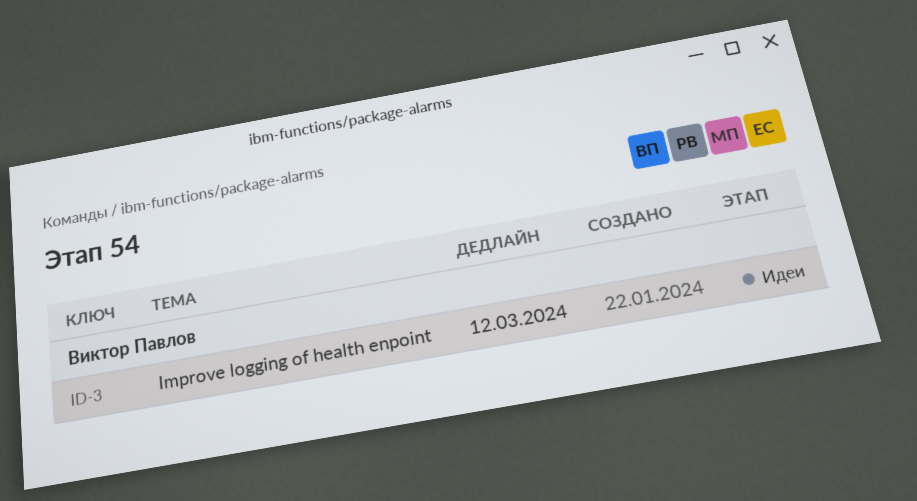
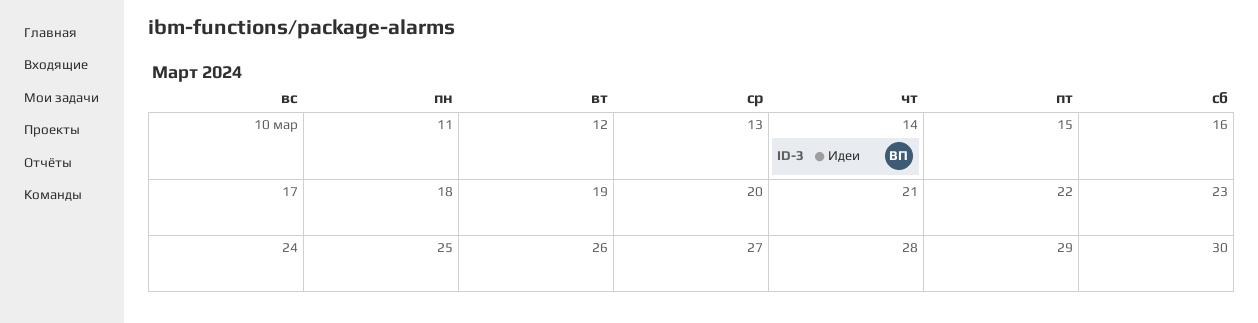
ID-3, due: Mar 12 -> Mar 14

